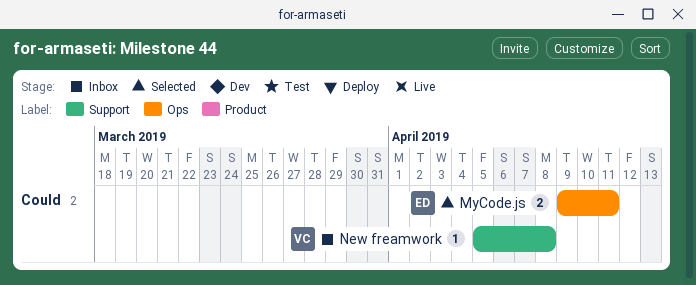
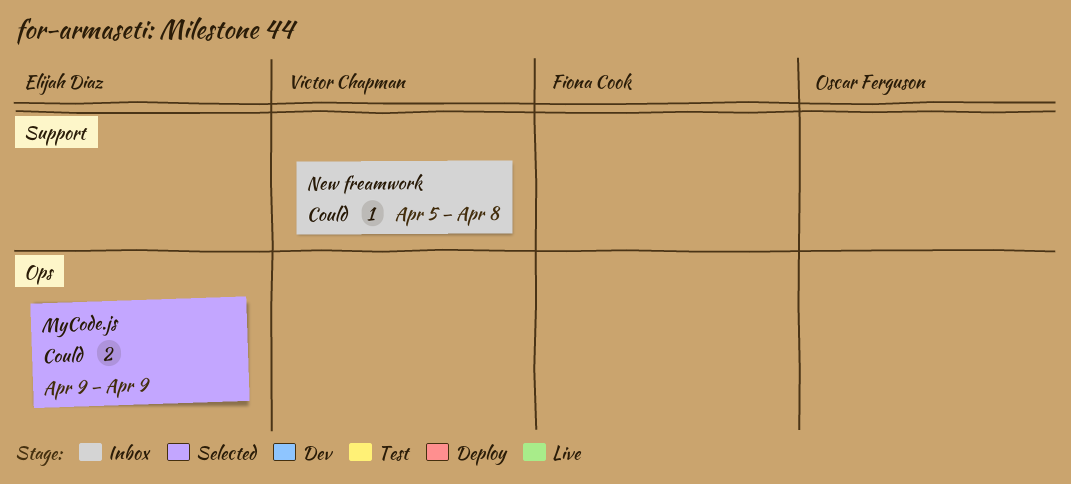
MyCode.js, due: Apr 11 -> Apr 9

